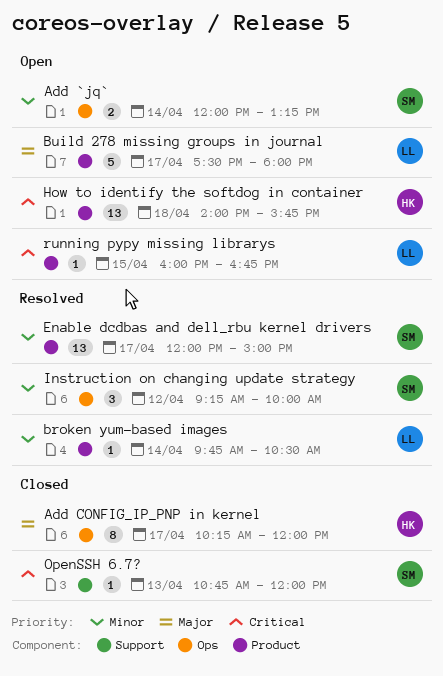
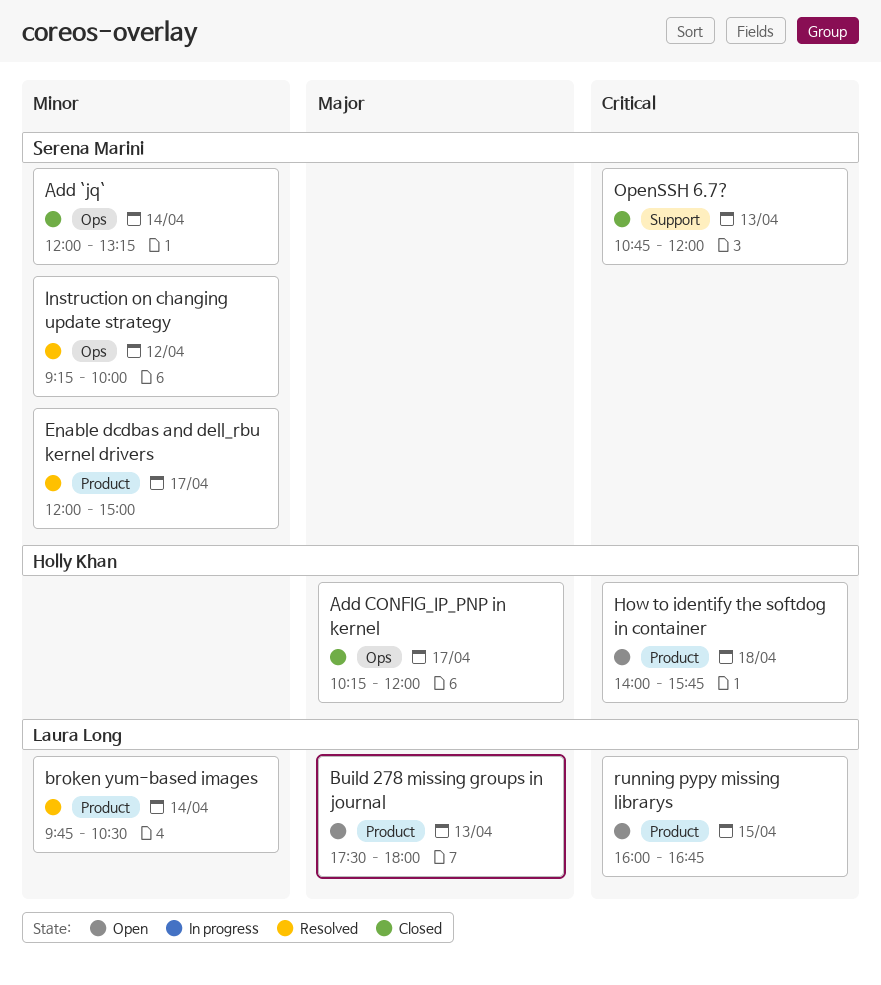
Add `jq`, status: Open -> Closed
Build 278 missing groups in journal, day: Apr 17 -> Apr 13

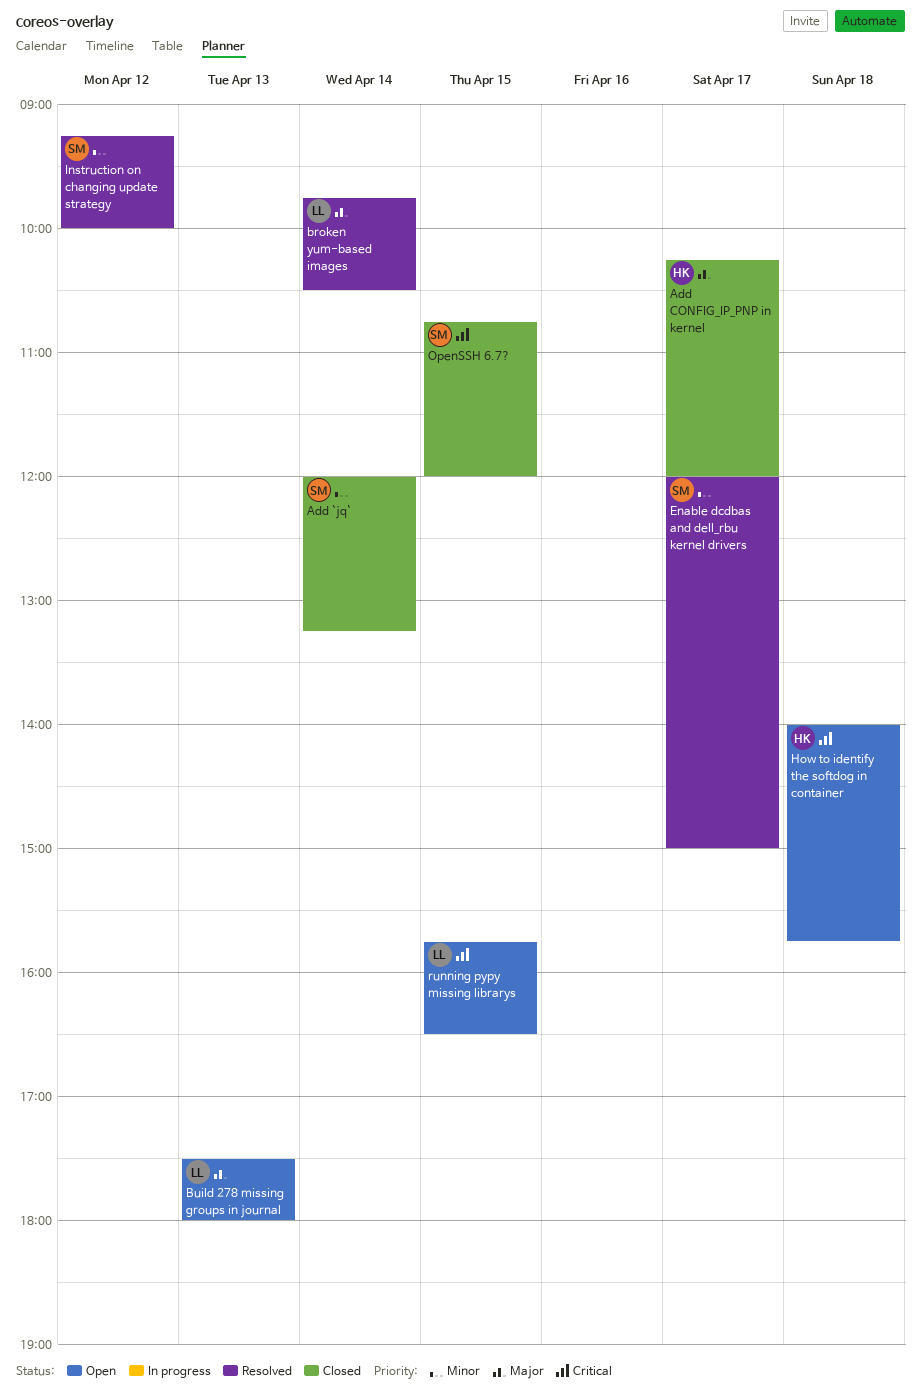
broken yum-based images, priority: Minor -> Major
OpenSSH 6.7?, day: Apr 13 -> Apr 15
running pypy missing librarys, begins: 16:00 -> 15:45
running pypy missing librarys, ends: 16:45 -> 16:30

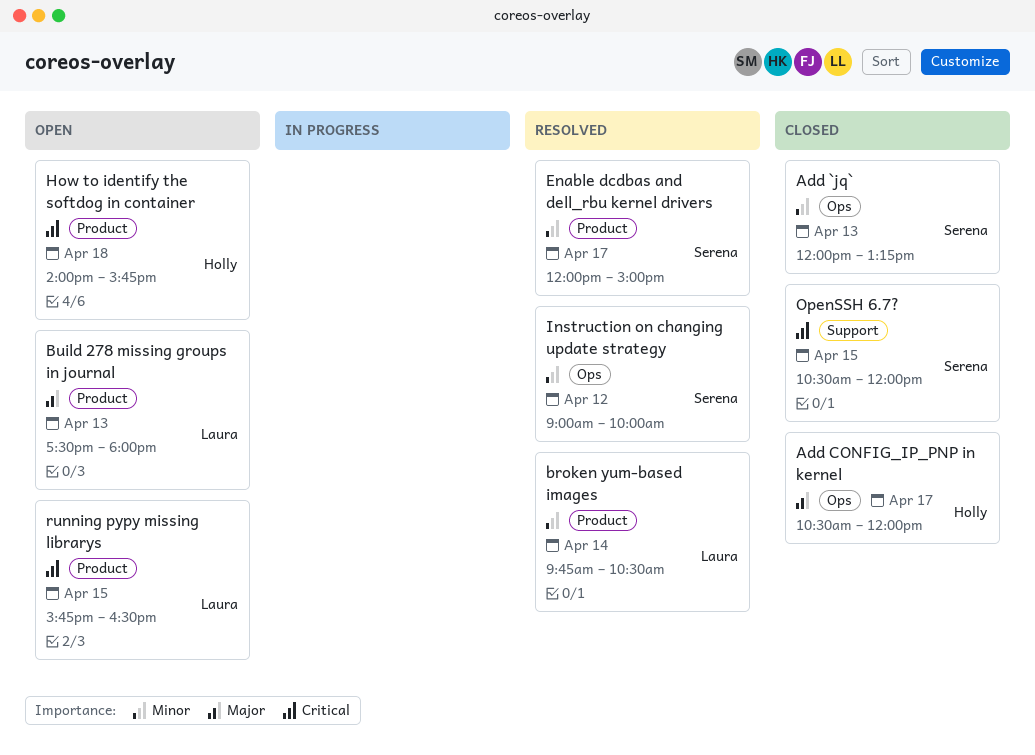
Add `jq`, day: Apr 14 -> Apr 13
Add CONFIG_IP_PNP in kernel, begins: 10:15 -> 10:30
broken yum-based images, priority: Major -> Minor
Instruction on changing update strategy, begins: 09:15 -> 09:00
OpenSSH 6.7?, begins: 10:45 -> 10:30

